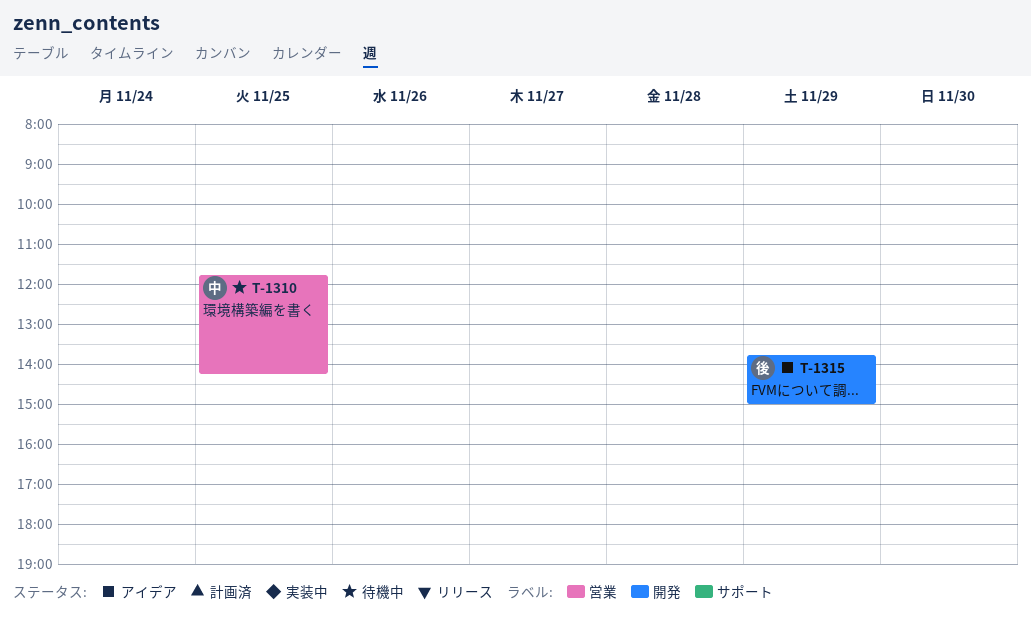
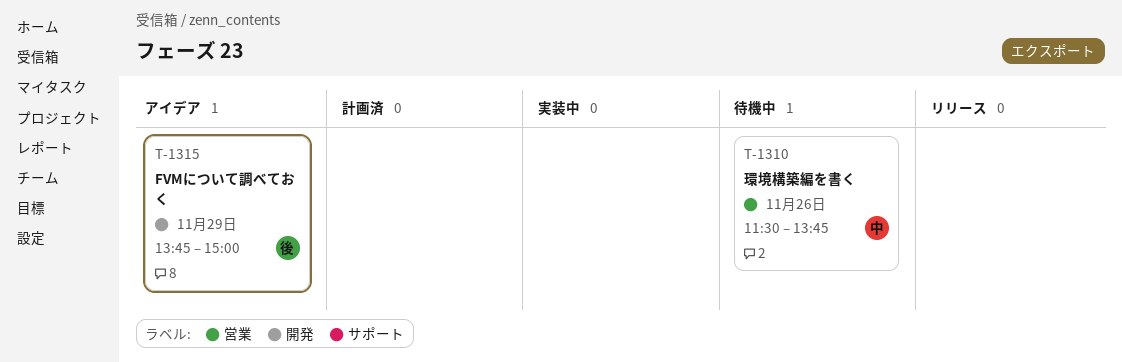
T-1310, day: Nov 25 -> Nov 26
T-1310, begins: 11:45 -> 11:30
T-1310, ends: 14:15 -> 13:45

